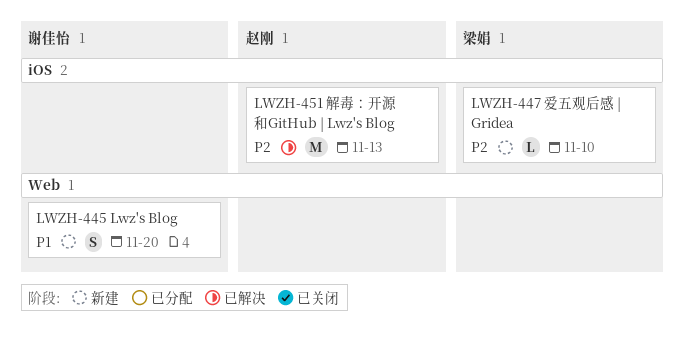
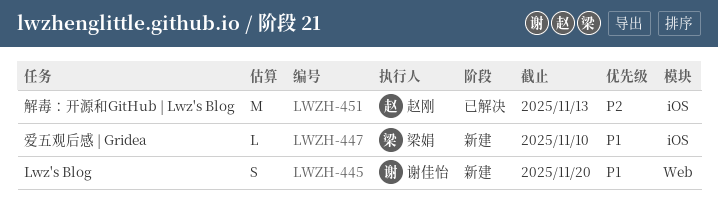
LWZH-447, priority: P2 -> P1

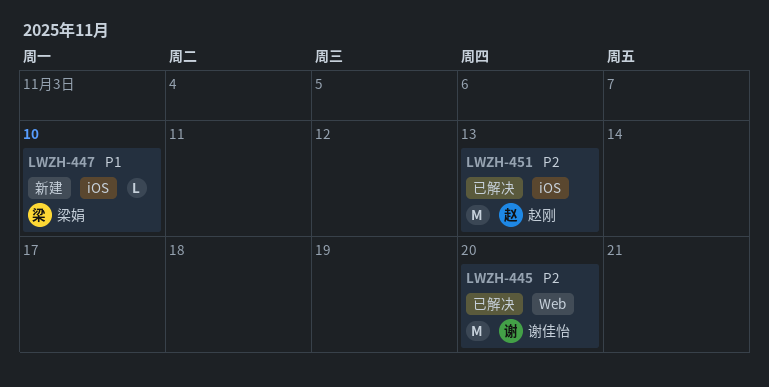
LWZH-445, status: 新建 -> 已解决
LWZH-445, priority: P1 -> P2
LWZH-445, estimate: S -> M

